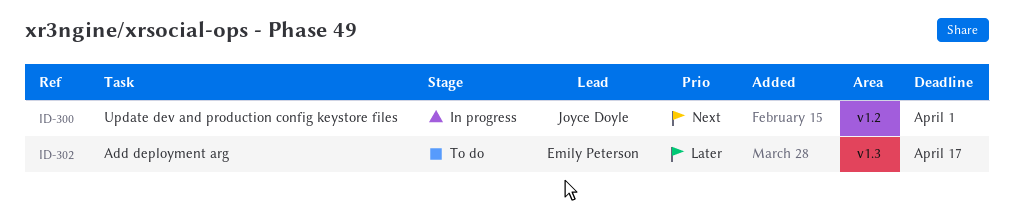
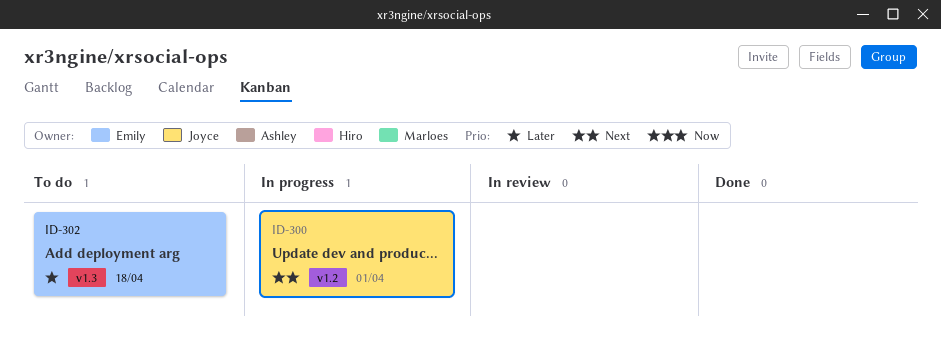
ID-302, due: Apr 17 -> Apr 18

